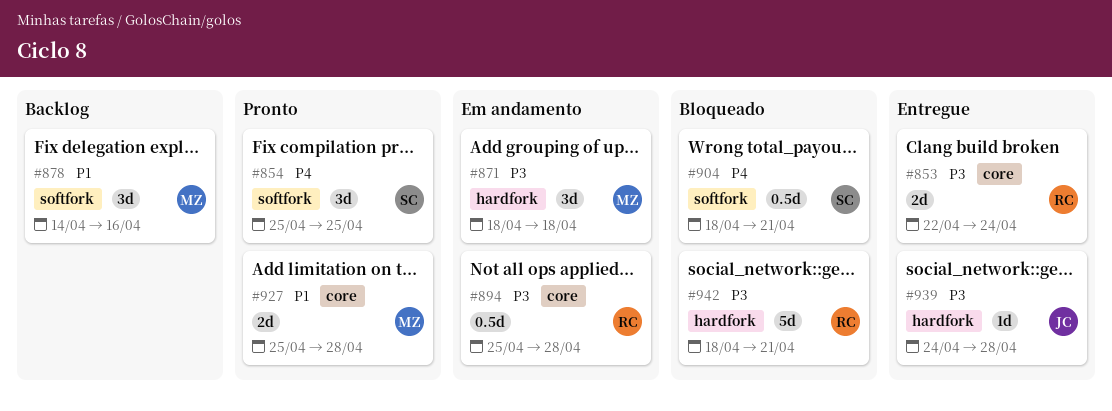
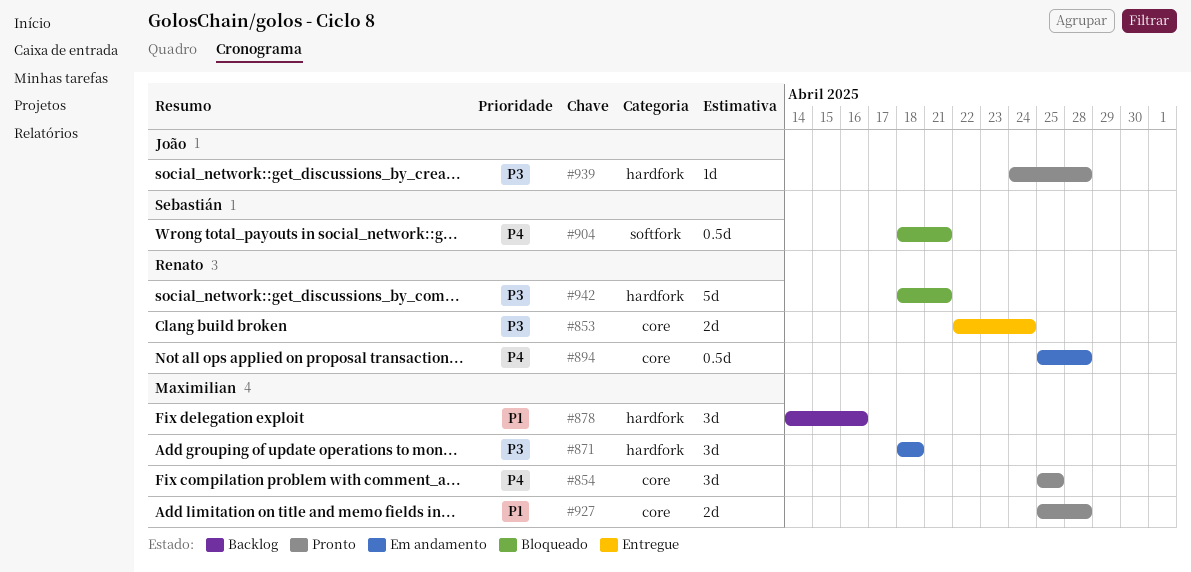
#854, owner: Sebastián -> Maximilian
#854, label: softfork -> core
#878, label: softfork -> hardfork
#894, priority: P3 -> P4
#939, status: Entregue -> Pronto

